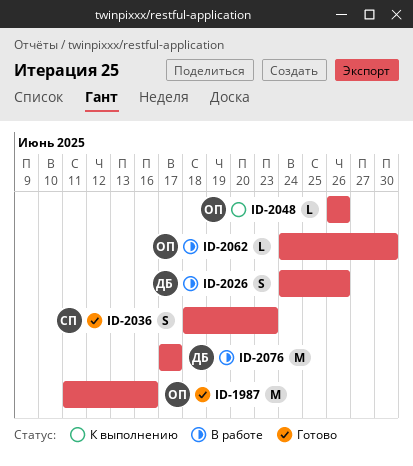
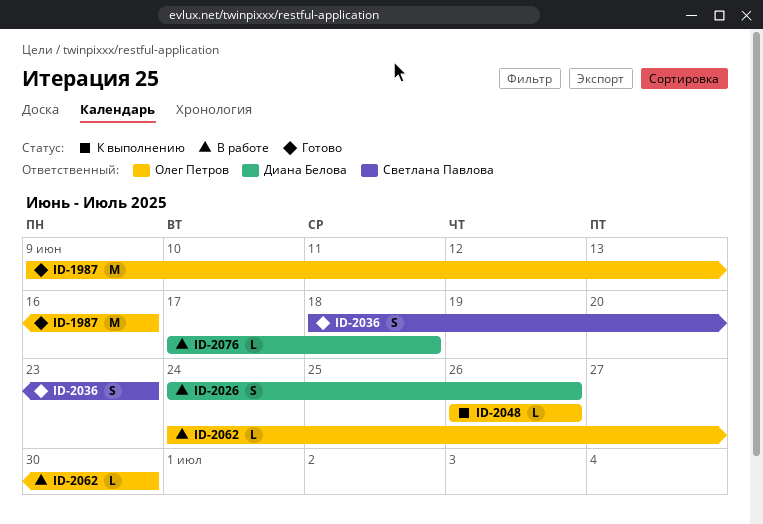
ID-1987, start: Jun 11 -> Jun 9
ID-2076, estimate: M -> L
ID-2076, due: Jun 17 -> Jun 18

